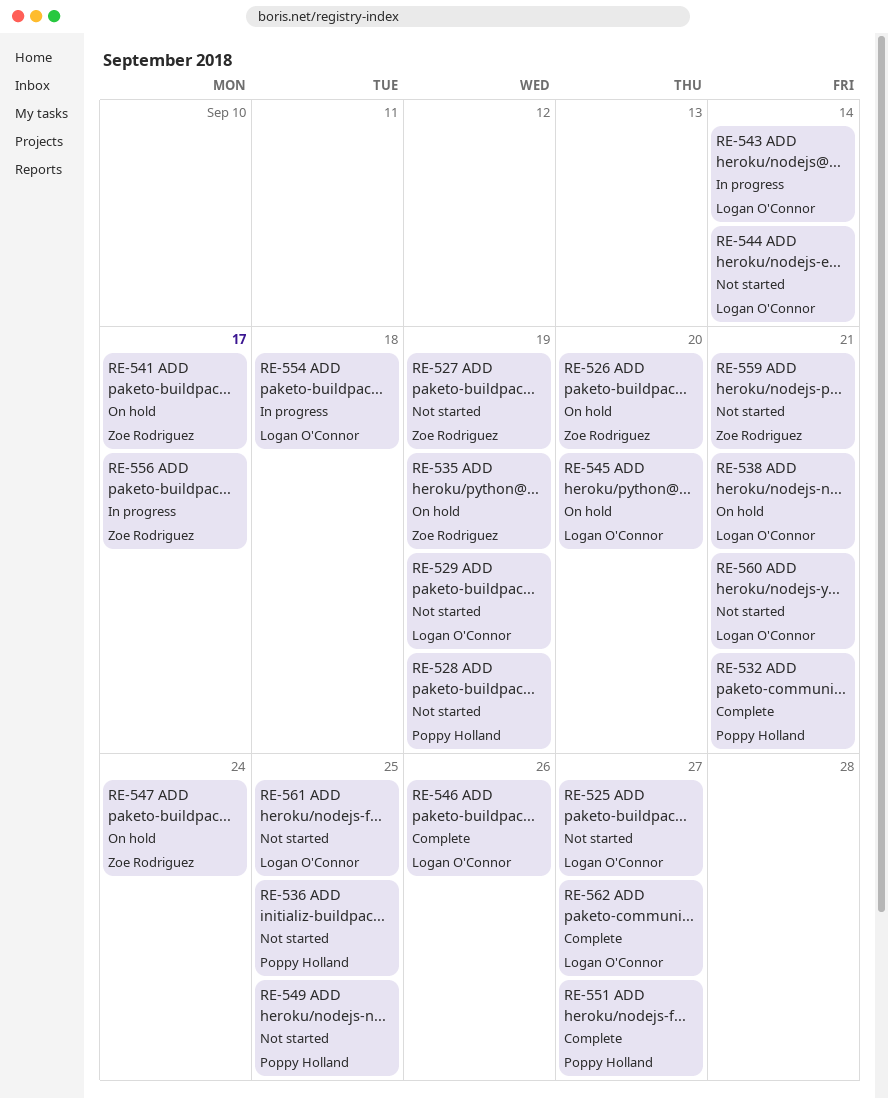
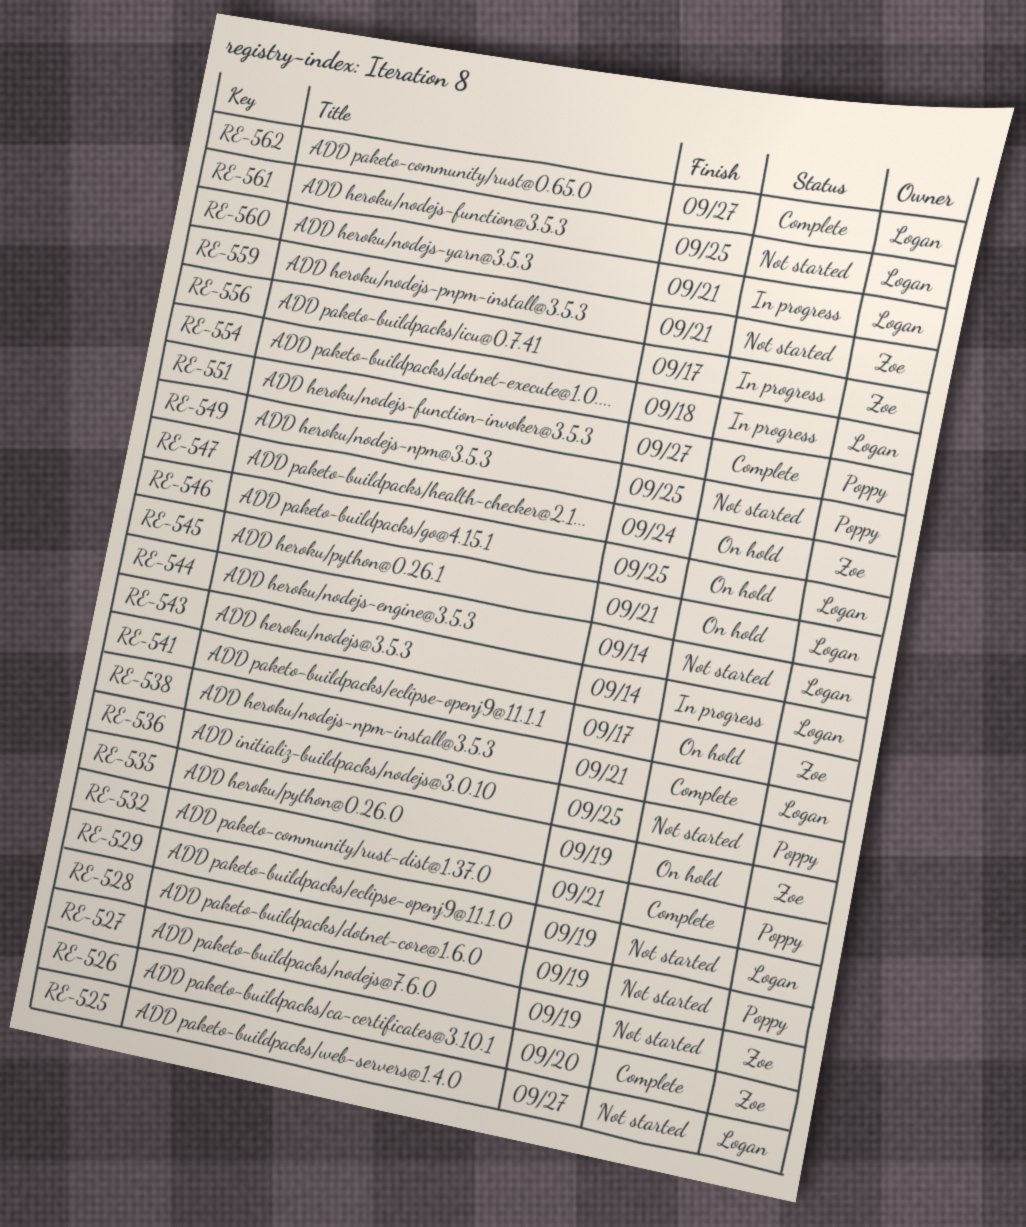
RE-526, status: On hold -> Complete
RE-538, status: On hold -> Complete
RE-545, due: Sep 20 -> Sep 21
RE-546, status: Complete -> On hold
RE-546, due: Sep 26 -> Sep 25
RE-560, status: Not started -> In progress

